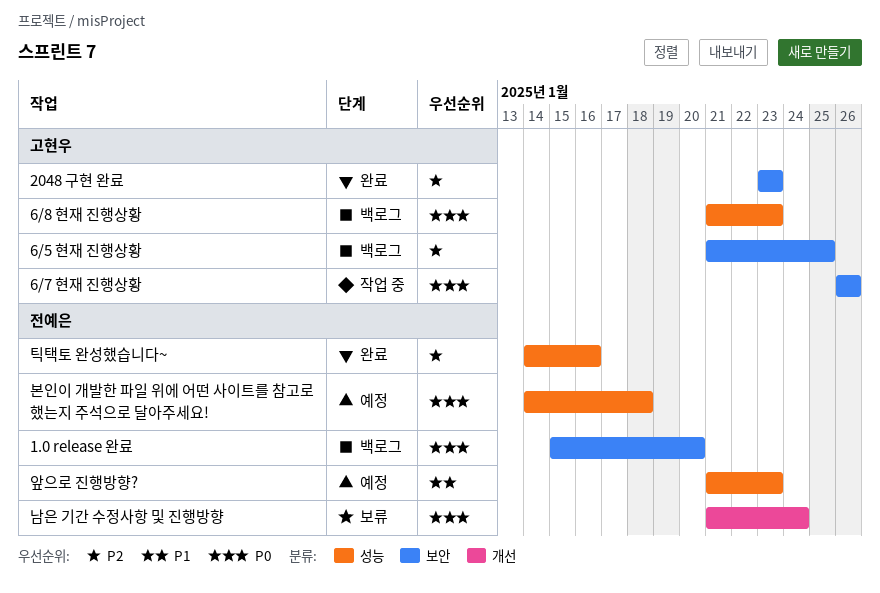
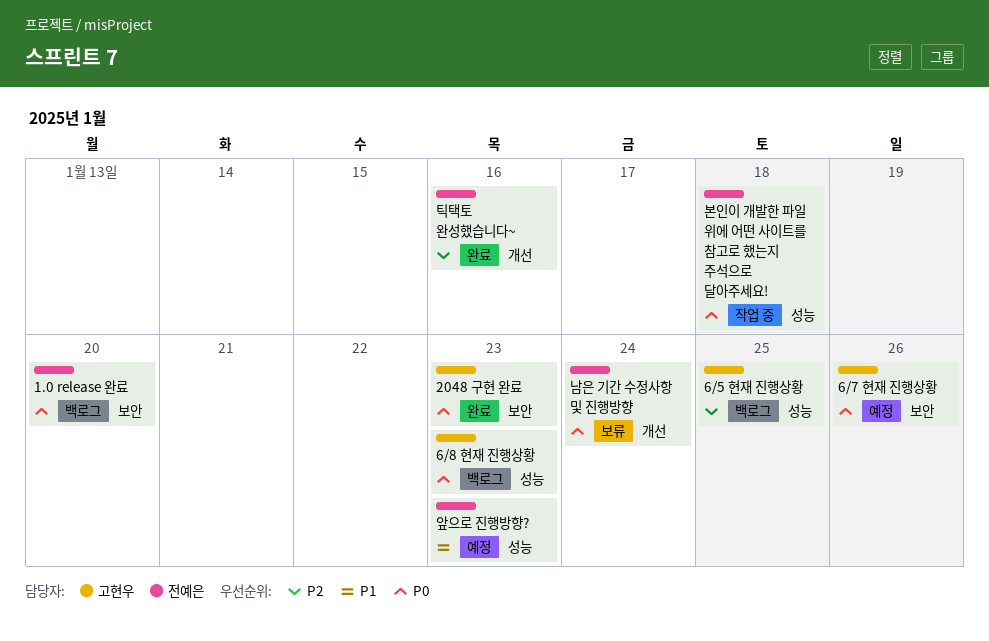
2048 구현 완료, priority: P2 -> P0
6/5 현재 진행상황, label: 보안 -> 성능
6/7 현재 진행상황, status: 작업 중 -> 예정
본인이 개발한 파일 위에 어떤 사이트를 참고로 했는지 주석으로 달아주세요!, status: 예정 -> 작업 중
틱택토 완성했습니다~, label: 성능 -> 개선

